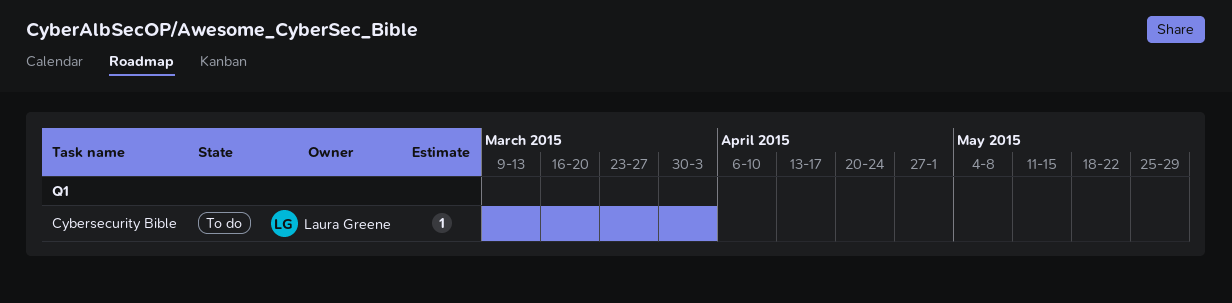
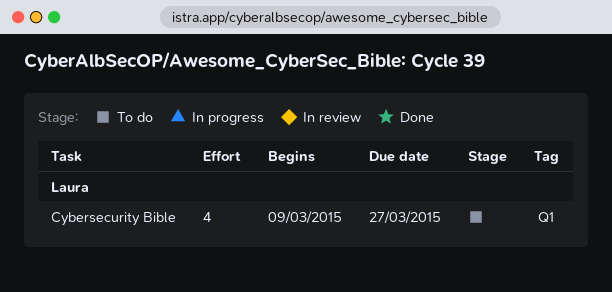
Cybersecurity Bible, estimate: 1 -> 4
Cybersecurity Bible, due: Apr 3 -> Mar 27

